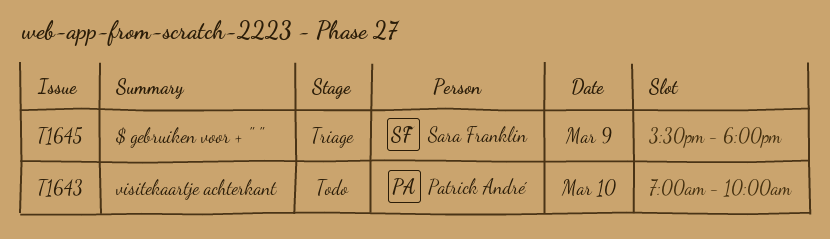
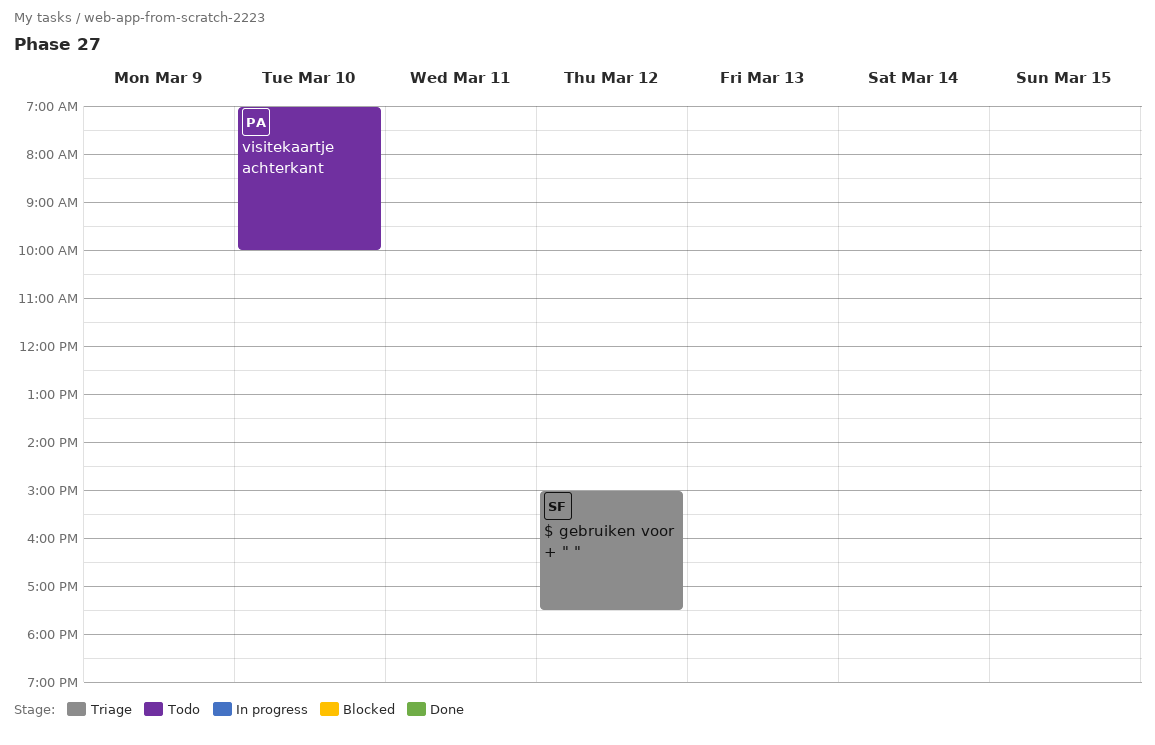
$ gebruiken voor + " ", day: Mar 9 -> Mar 12
$ gebruiken voor + " ", begins: 15:30 -> 15:00
$ gebruiken voor + " ", ends: 18:00 -> 17:30

